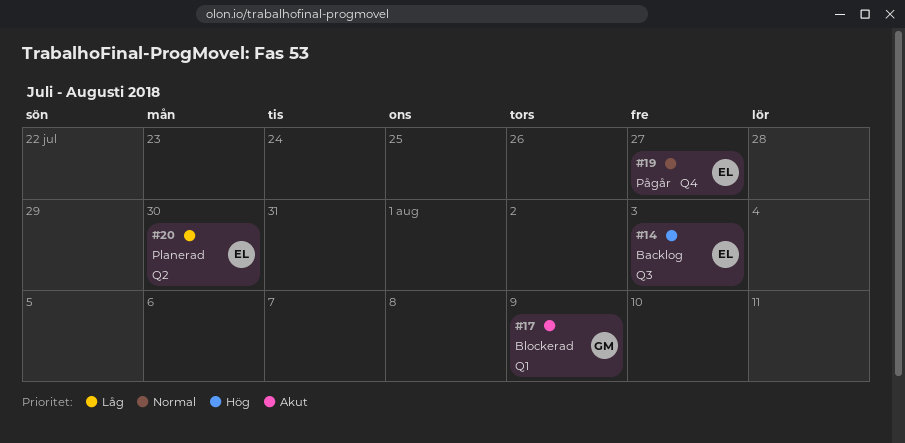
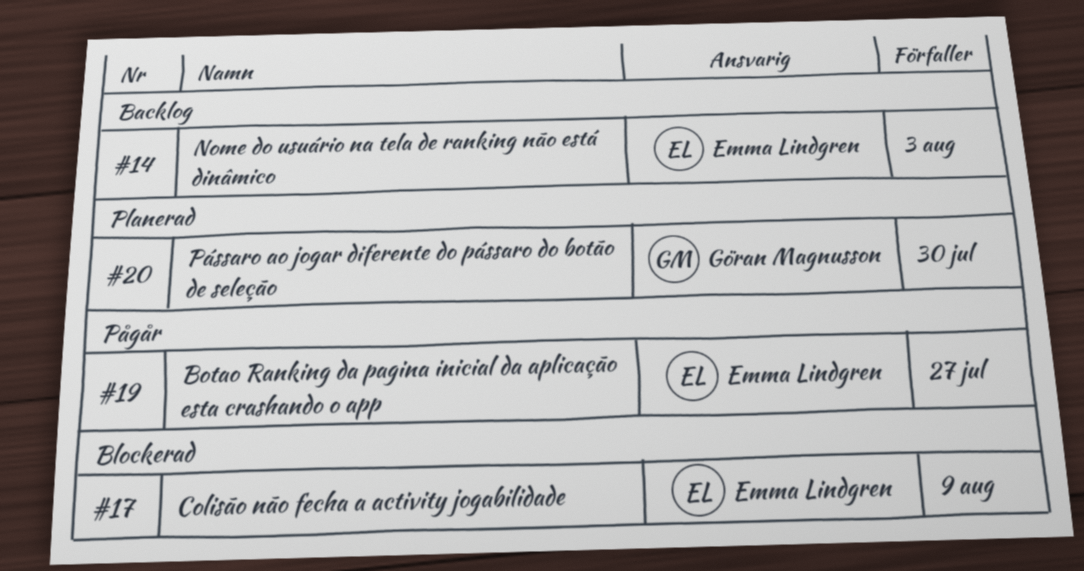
#17, owner: Göran Magnusson -> Emma Lindgren
#20, owner: Emma Lindgren -> Göran Magnusson

